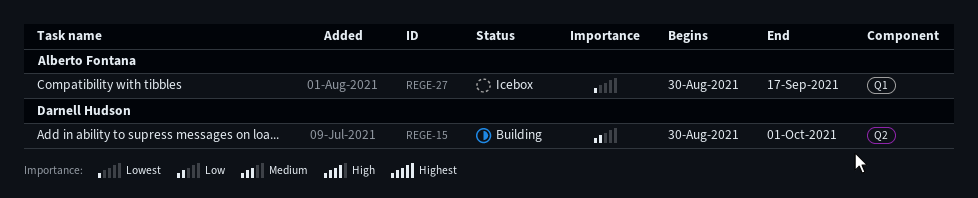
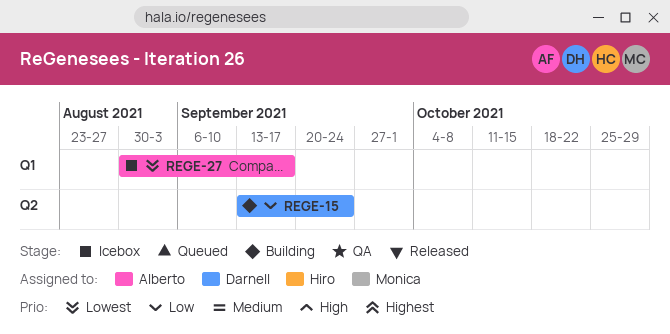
REGE-15, start: Aug 30 -> Sep 13
REGE-15, due: Oct 1 -> Sep 24

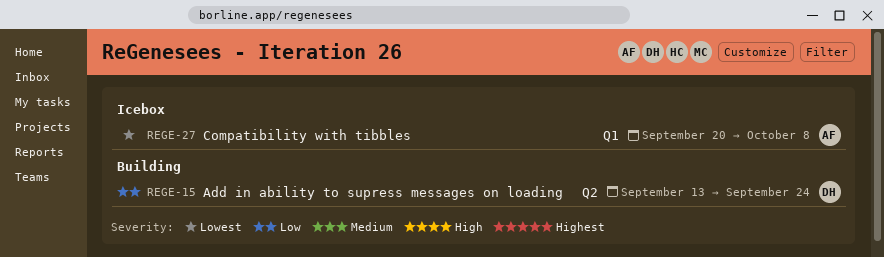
REGE-27, start: Aug 30 -> Sep 20
REGE-27, due: Sep 17 -> Oct 8

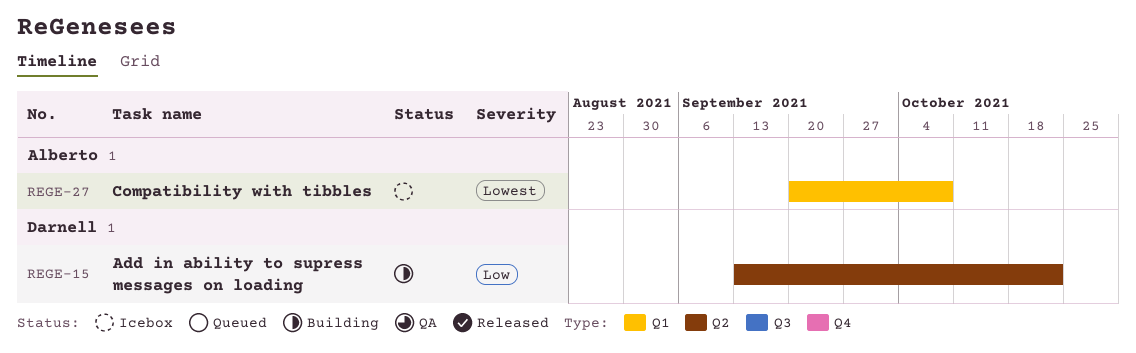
REGE-15, due: Sep 24 -> Oct 22

